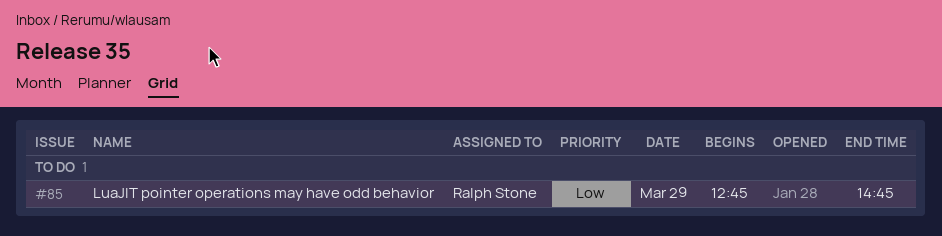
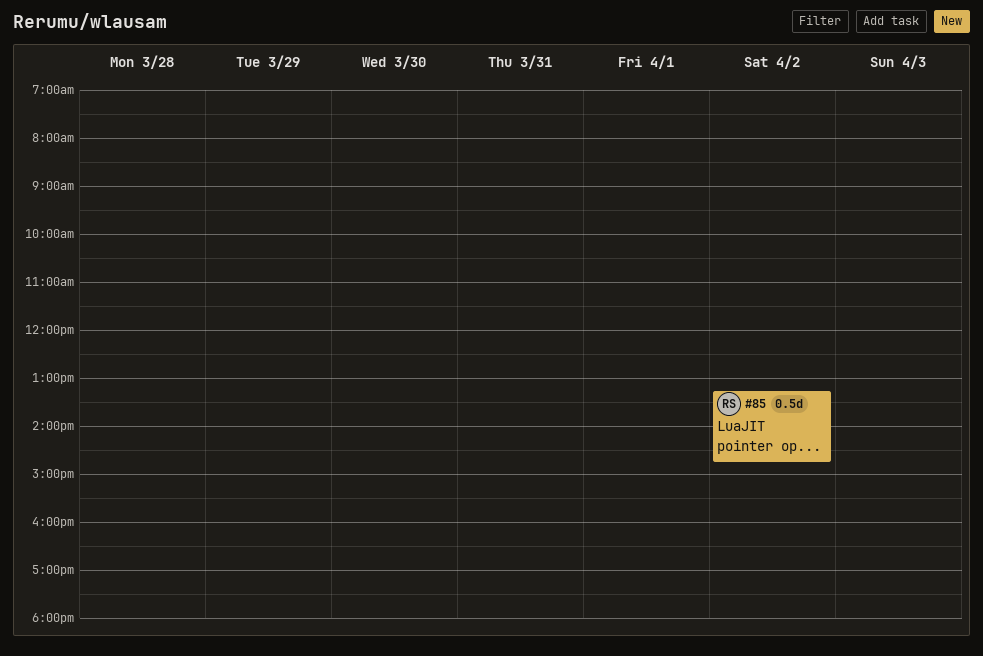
#85, day: Mar 29 -> Apr 2
#85, begins: 12:45 -> 13:15

